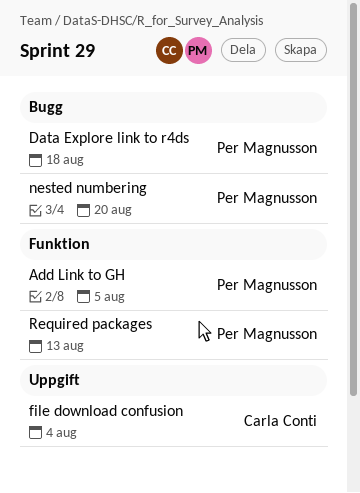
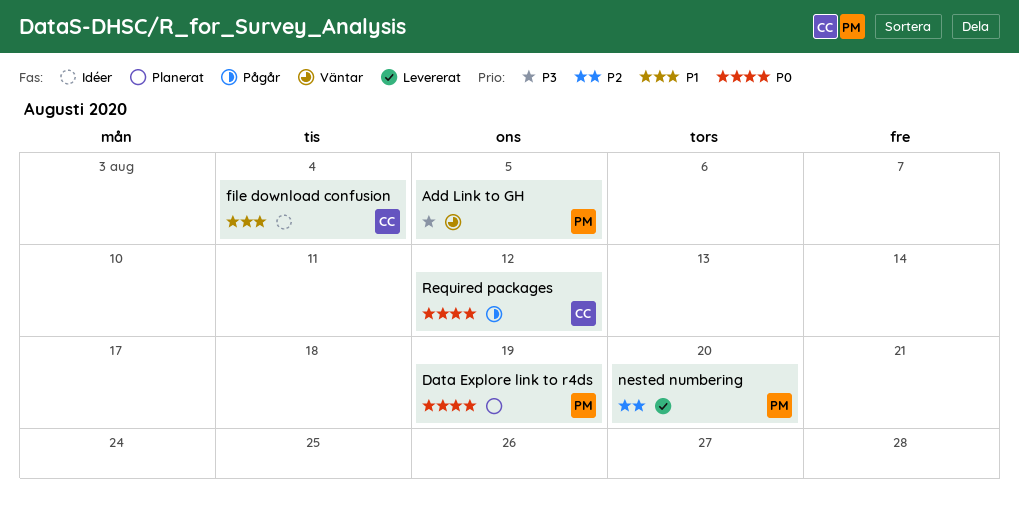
Data Explore link to r4ds, due: Aug 18 -> Aug 19
Required packages, owner: Per Magnusson -> Carla Conti
Required packages, due: Aug 13 -> Aug 12

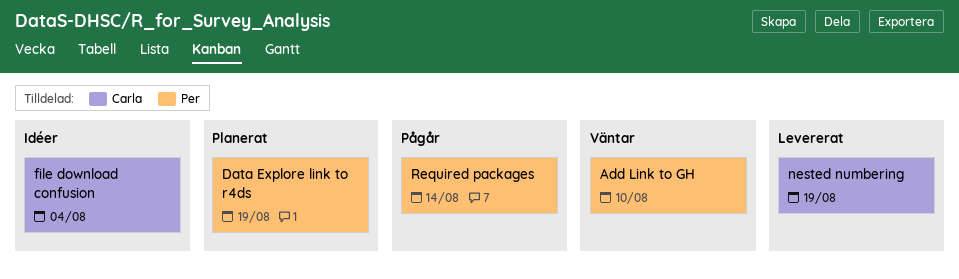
Add Link to GH, due: Aug 5 -> Aug 10
nested numbering, owner: Per -> Carla
nested numbering, due: Aug 20 -> Aug 19
Required packages, owner: Carla -> Per
Required packages, due: Aug 12 -> Aug 14

